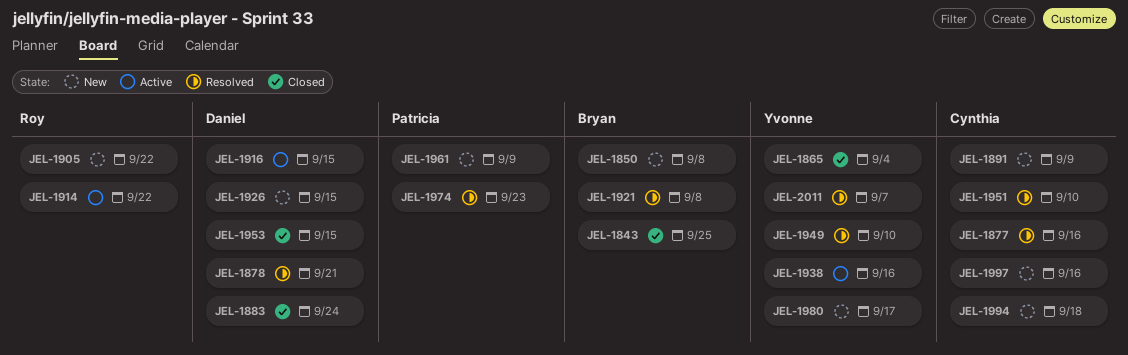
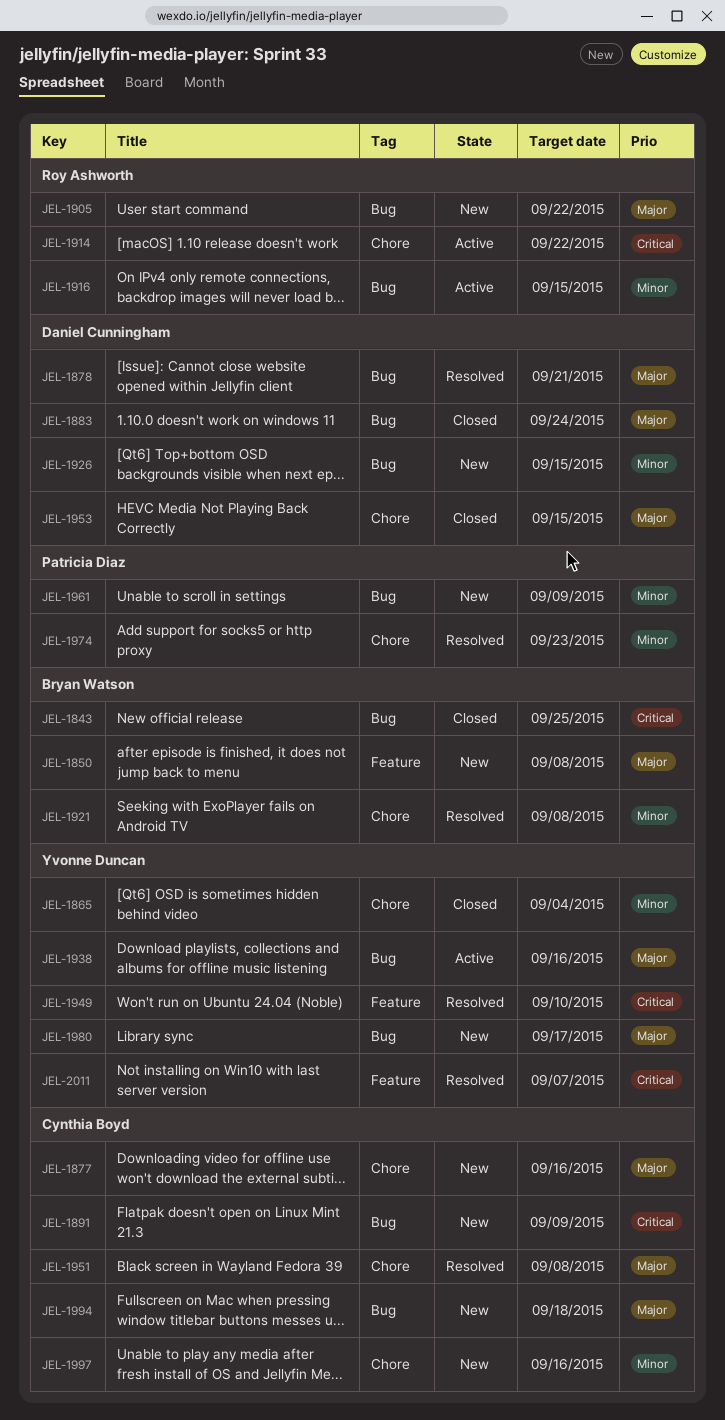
JEL-1877, status: Resolved -> New
JEL-1916, owner: Daniel Cunningham -> Roy Ashworth
JEL-1951, due: Sep 10 -> Sep 8

